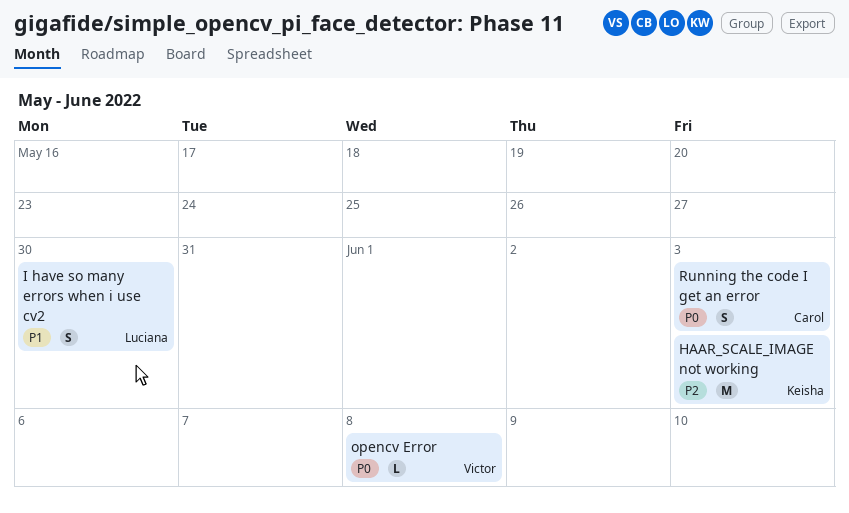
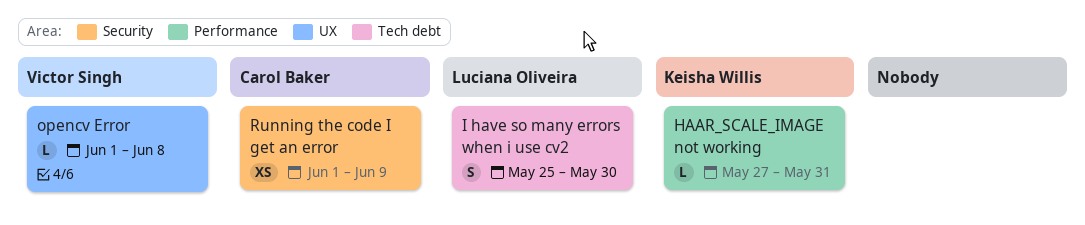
HAAR_SCALE_IMAGE not working, estimate: M -> L
HAAR_SCALE_IMAGE not working, due: Jun 3 -> May 31
Running the code I get an error, estimate: S -> XS
Running the code I get an error, due: Jun 3 -> Jun 9

